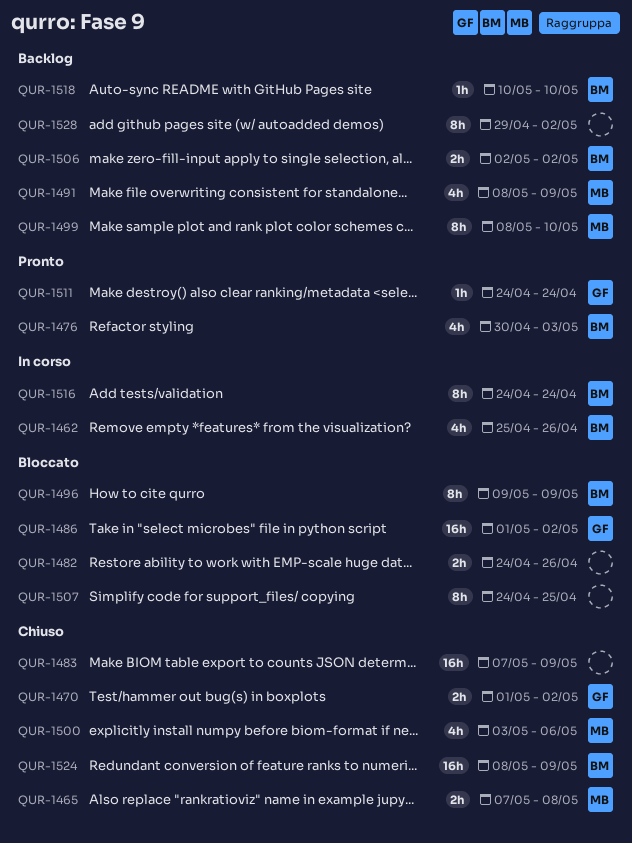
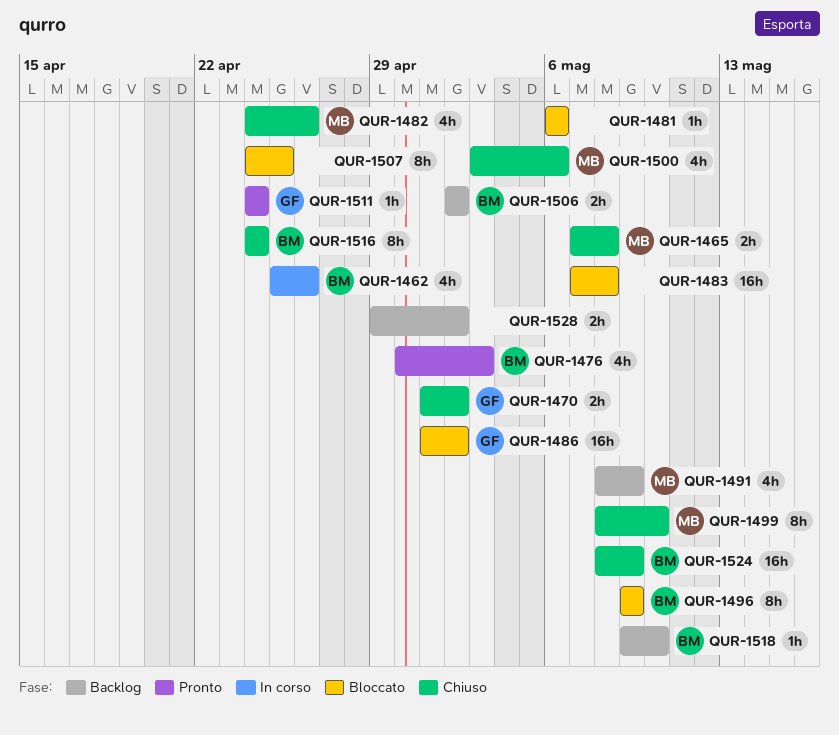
QUR-1481: none -> present
QUR-1482, status: Bloccato -> Chiuso
QUR-1482, owner: none -> MB
QUR-1482, estimate: 2h -> 4h
QUR-1483, status: Chiuso -> Bloccato
QUR-1483, due: May 9 -> May 8
QUR-1499, status: Backlog -> Chiuso
QUR-1516, status: In corso -> Chiuso
QUR-1518, start: May 10 -> May 9
QUR-1528, estimate: 8h -> 2h

